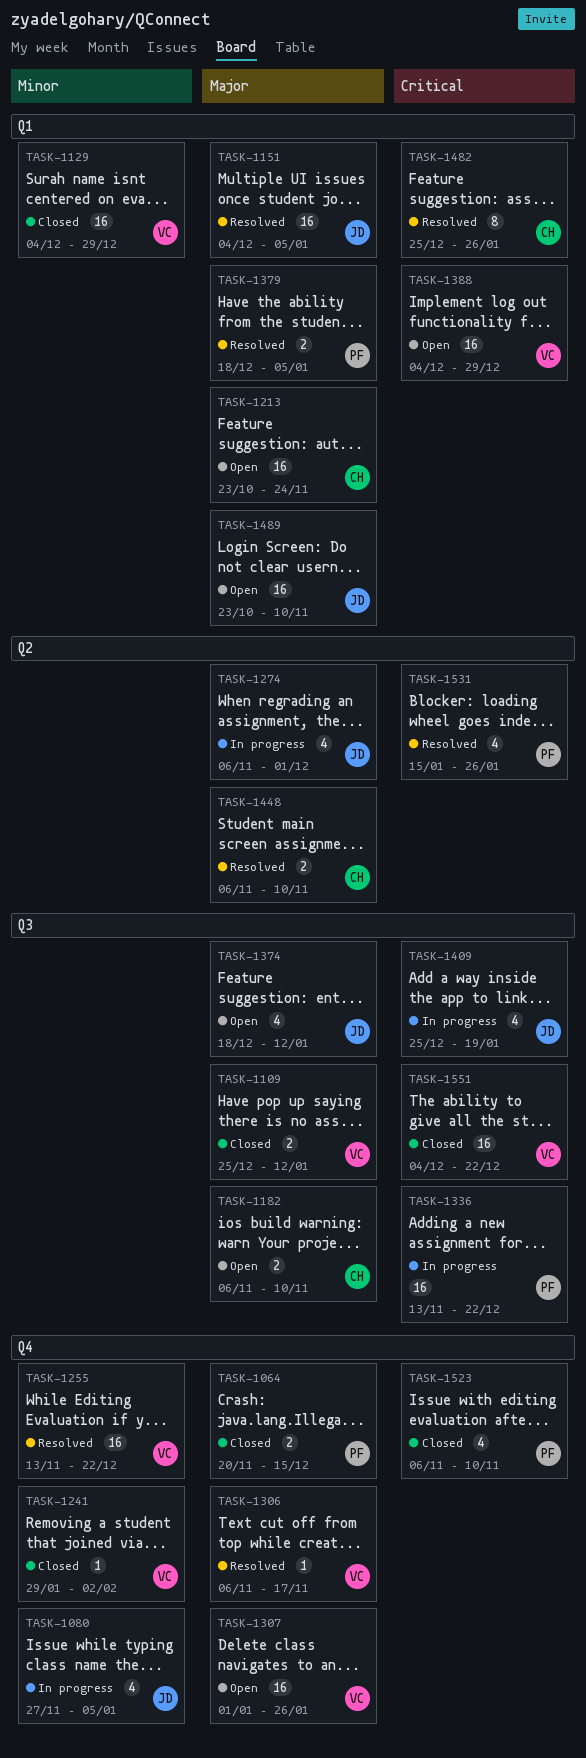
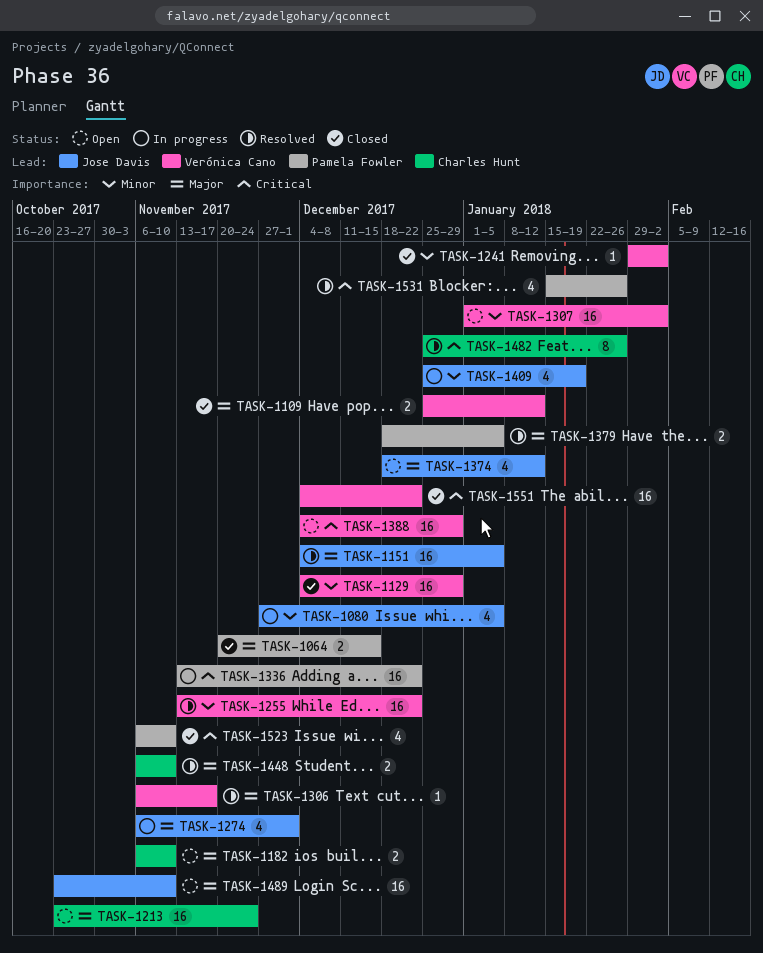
TASK-1307, priority: Major -> Minor
TASK-1307, due: Jan 26 -> Feb 2
TASK-1409, priority: Critical -> Minor

